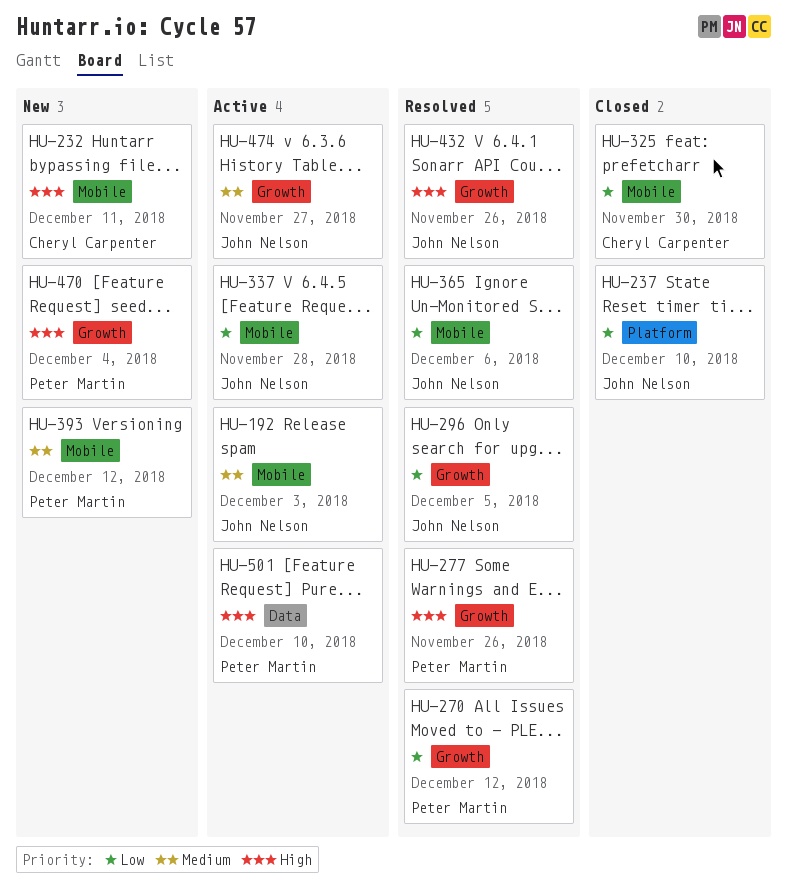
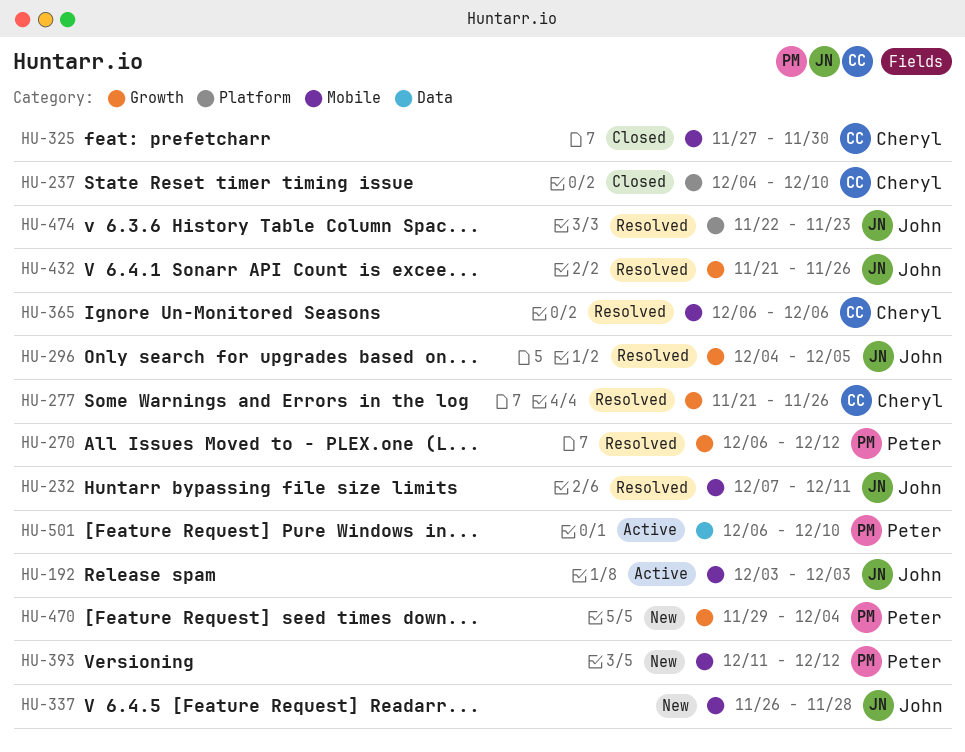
HU-232, status: New -> Resolved
HU-232, owner: Cheryl Carpenter -> John Nelson
HU-237, owner: John Nelson -> Cheryl Carpenter
HU-277, owner: Peter Martin -> Cheryl Carpenter
HU-337, status: Active -> New
HU-365, owner: John Nelson -> Cheryl Carpenter
HU-474, status: Active -> Resolved
HU-474, label: Growth -> Platform
HU-474, due: Nov 27 -> Nov 23

